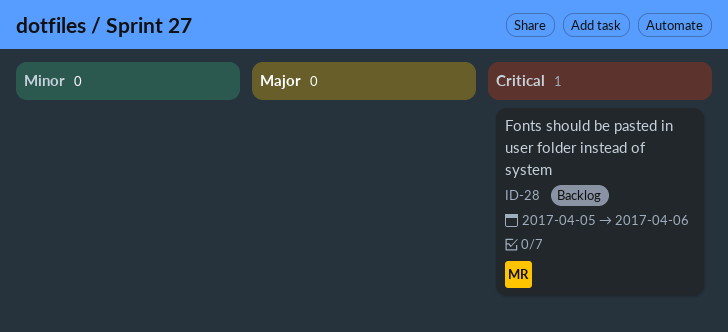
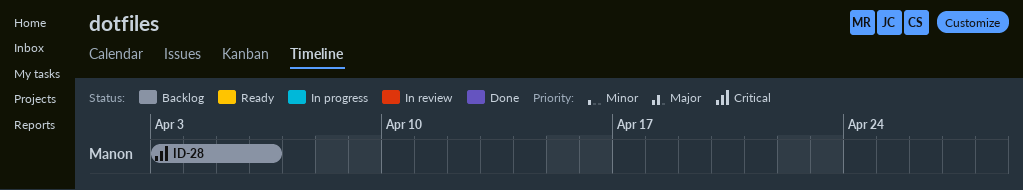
ID-28, start: Apr 5 -> Apr 3

